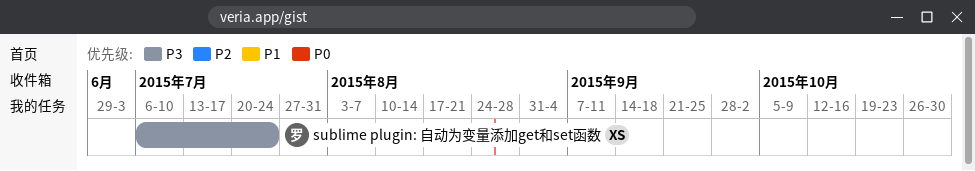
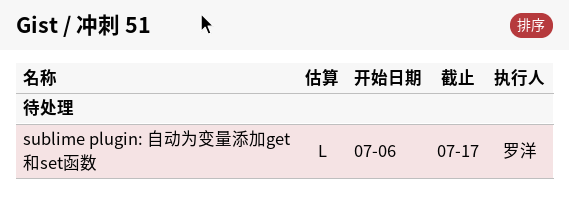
sublime plugin: 自动为变量添加get和set函数, estimate: XS -> L
sublime plugin: 自动为变量添加get和set函数, due: Jul 24 -> Jul 17

